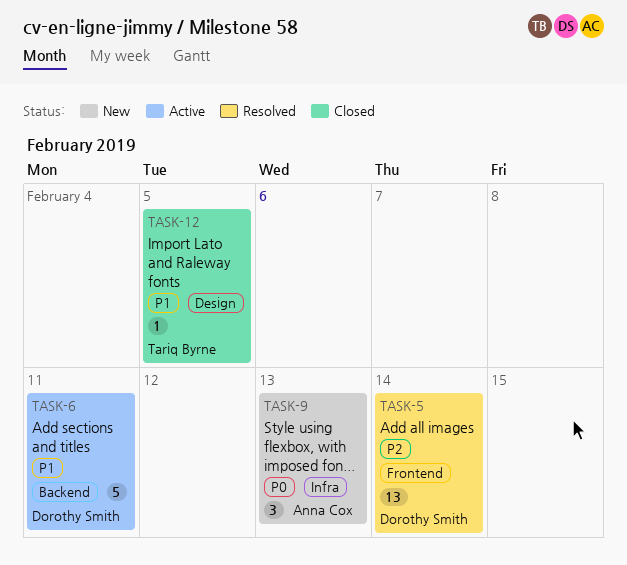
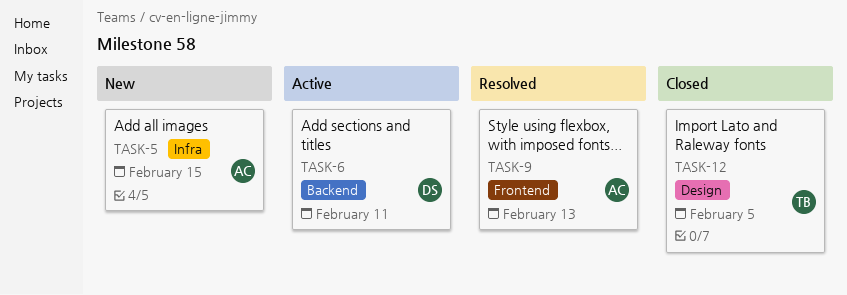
TASK-5, status: Resolved -> New
TASK-5, owner: Dorothy Smith -> Anna Cox
TASK-5, label: Frontend -> Infra
TASK-5, due: Feb 14 -> Feb 15
TASK-9, status: New -> Resolved
TASK-9, label: Infra -> Frontend

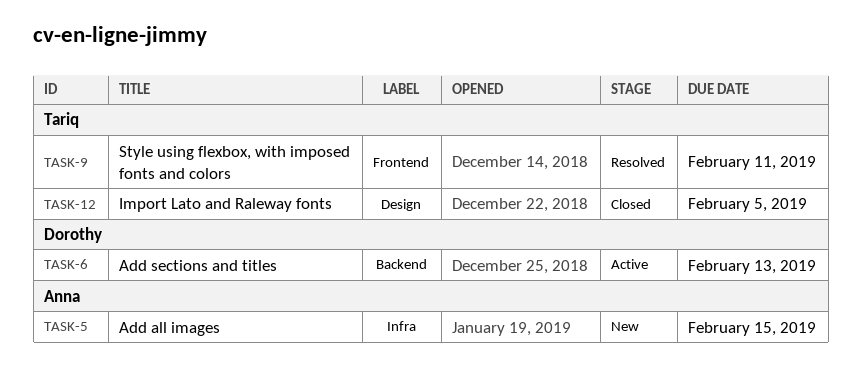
TASK-6, due: Feb 11 -> Feb 13
TASK-9, owner: Anna -> Tariq
TASK-9, due: Feb 13 -> Feb 11

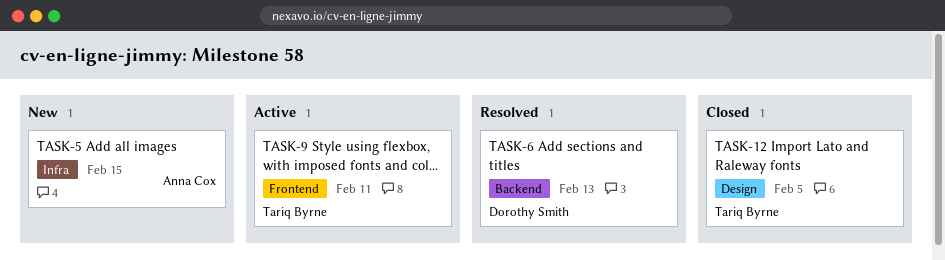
TASK-6, status: Active -> Resolved
TASK-9, status: Resolved -> Active

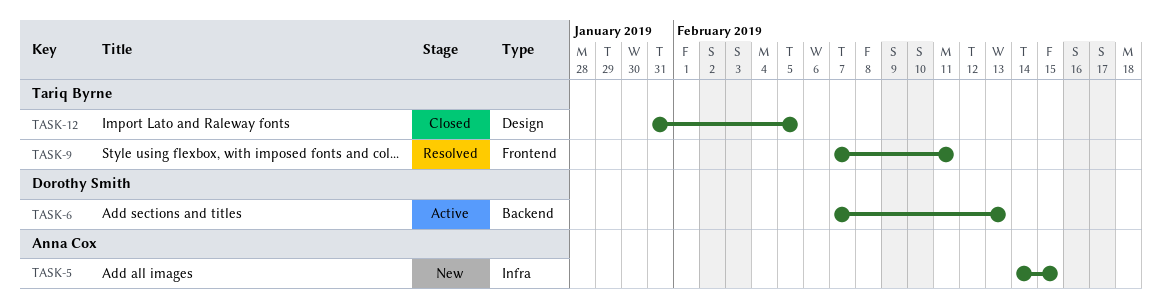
TASK-6, status: Resolved -> Active
TASK-9, status: Active -> Resolved

